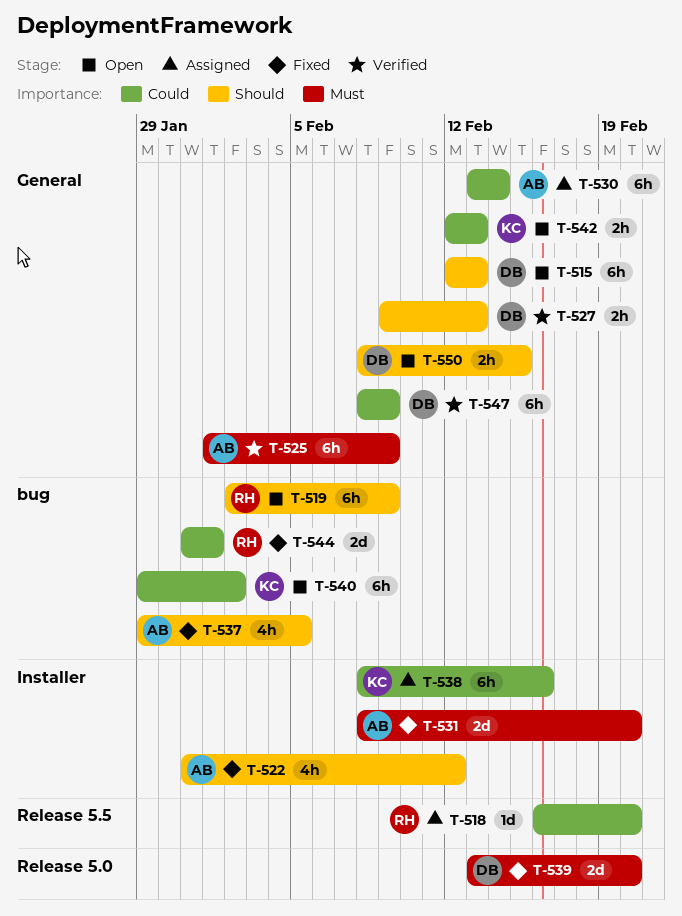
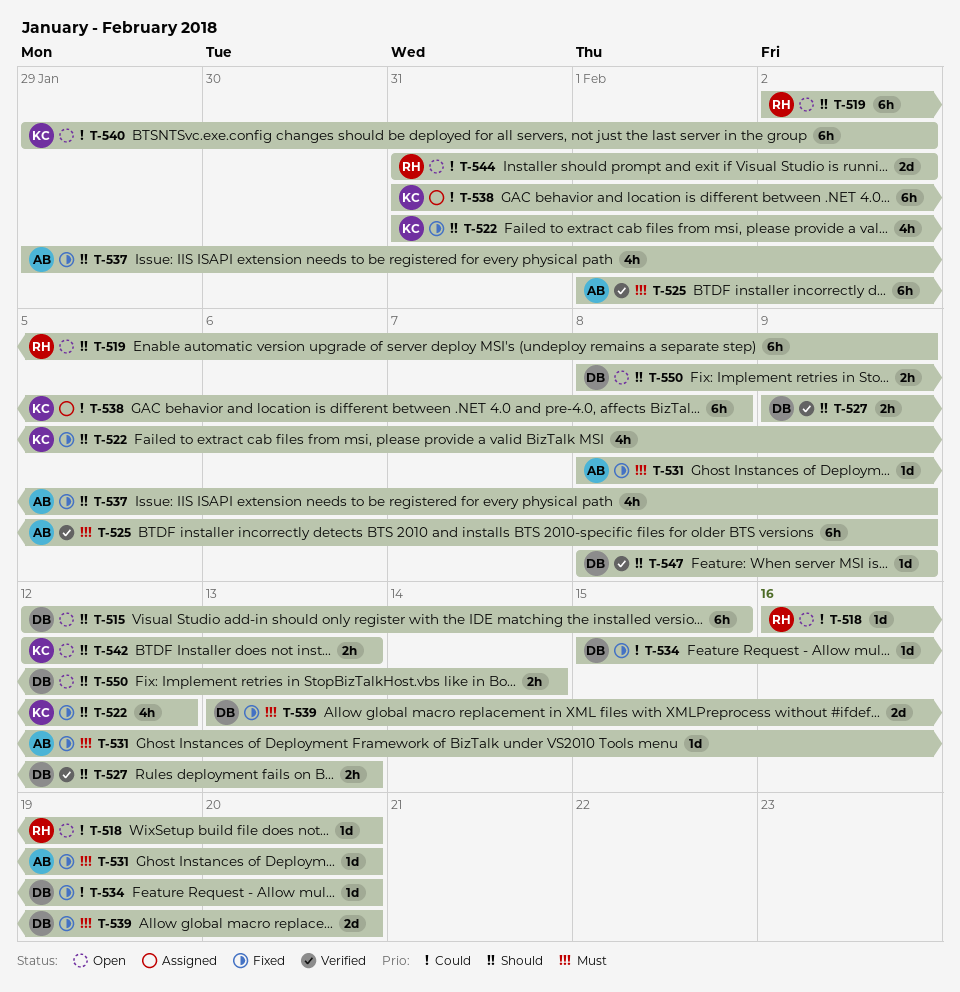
T-515, due: Feb 13 -> Feb 15
T-518, status: Assigned -> Open
T-522, owner: AB -> KC
T-530: present -> none
T-531, estimate: 2d -> 1d
T-534: none -> present
T-537, due: Feb 5 -> Feb 9
T-538, start: Feb 8 -> Jan 31
T-538, due: Feb 16 -> Feb 8
T-542, priority: Could -> Should
T-544, status: Fixed -> Open
T-544, due: Feb 1 -> Feb 2
T-547, priority: Could -> Should
T-547, estimate: 6h -> 1d
T-550, due: Feb 15 -> Feb 14

